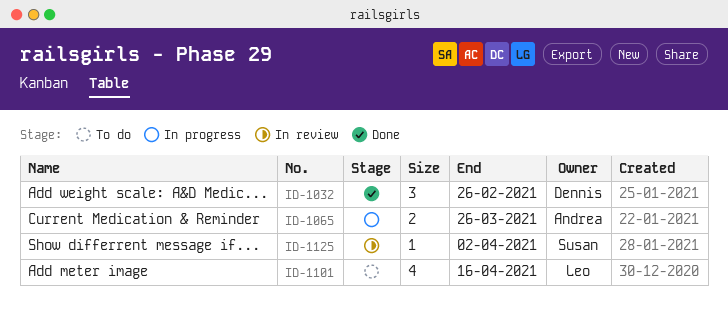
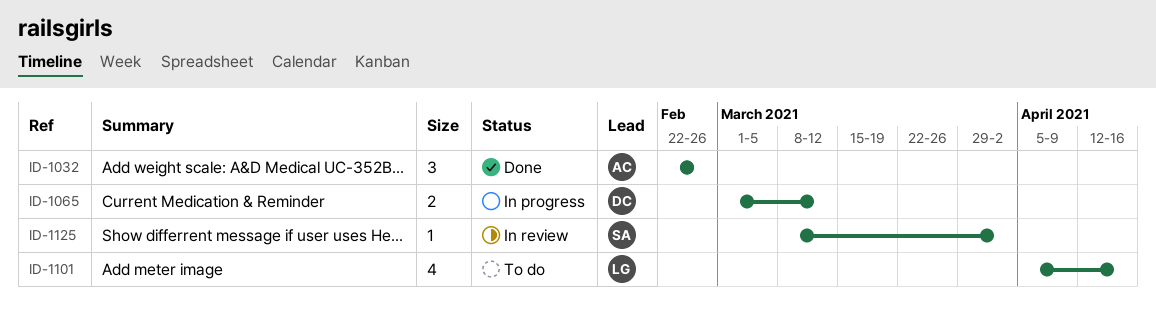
ID-1032, owner: Dennis -> Andrea
ID-1065, owner: Andrea -> Dennis
ID-1065, due: Mar 26 -> Mar 12

